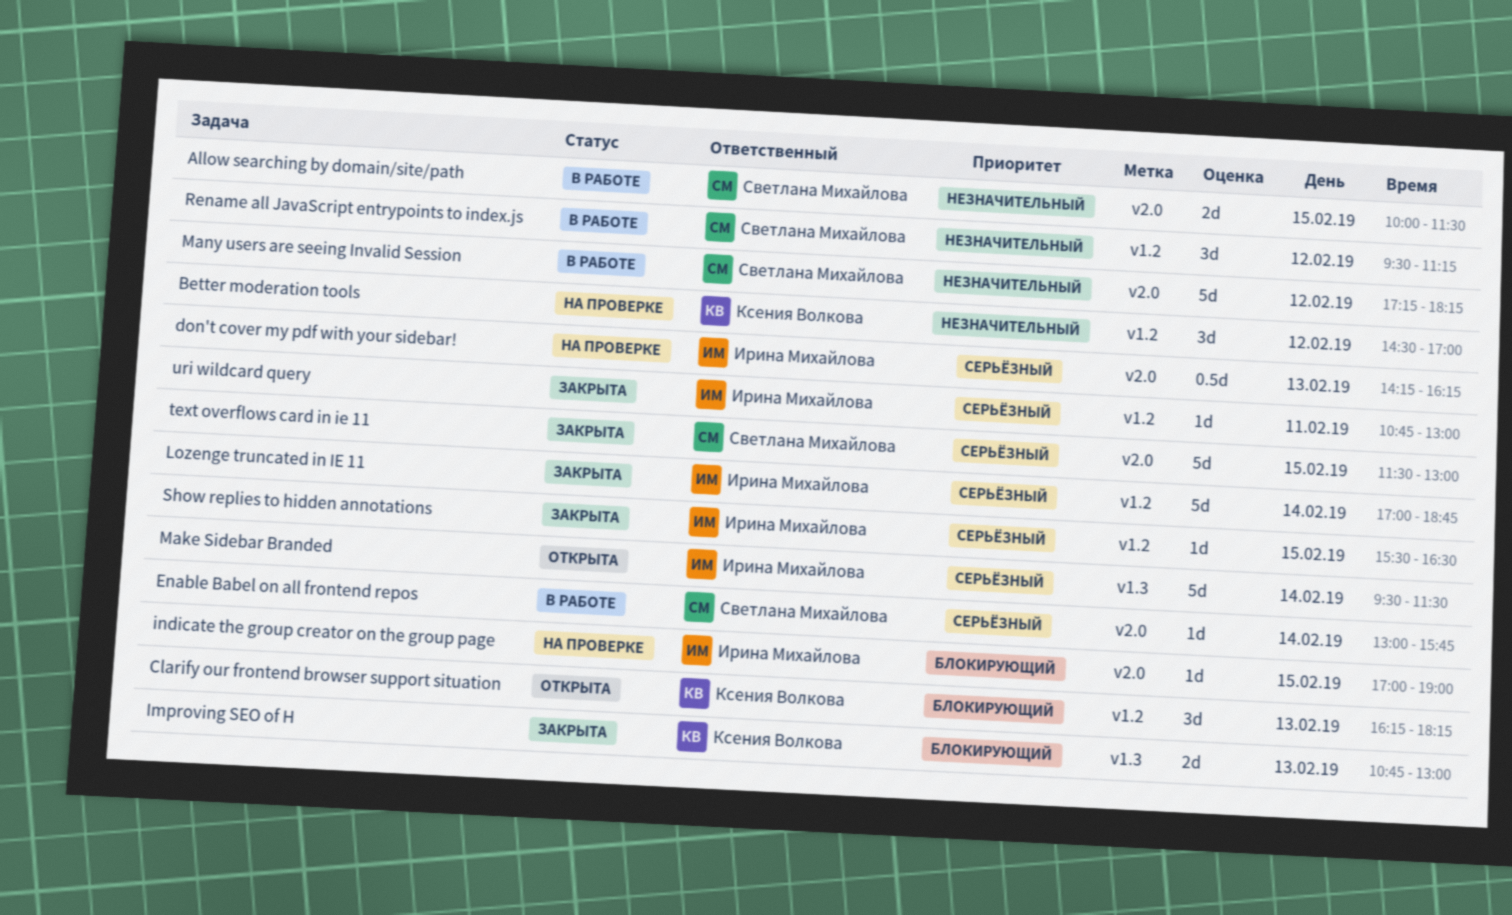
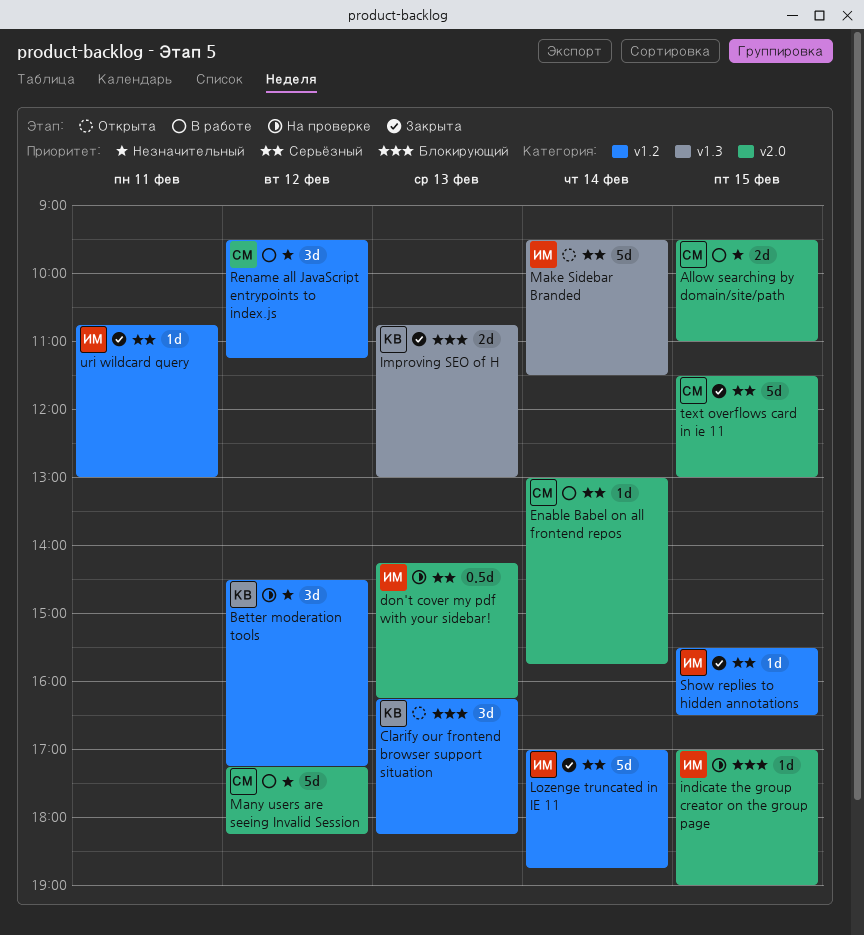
Allow searching by domain/site/path, begins: 10:00 -> 09:30
Allow searching by domain/site/path, ends: 11:30 -> 11:00
Better moderation tools, ends: 17:00 -> 17:15

